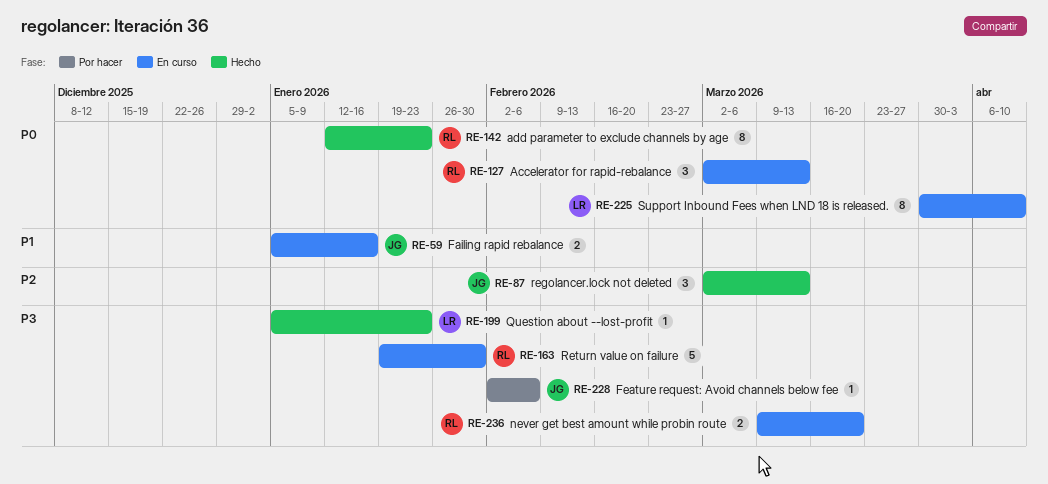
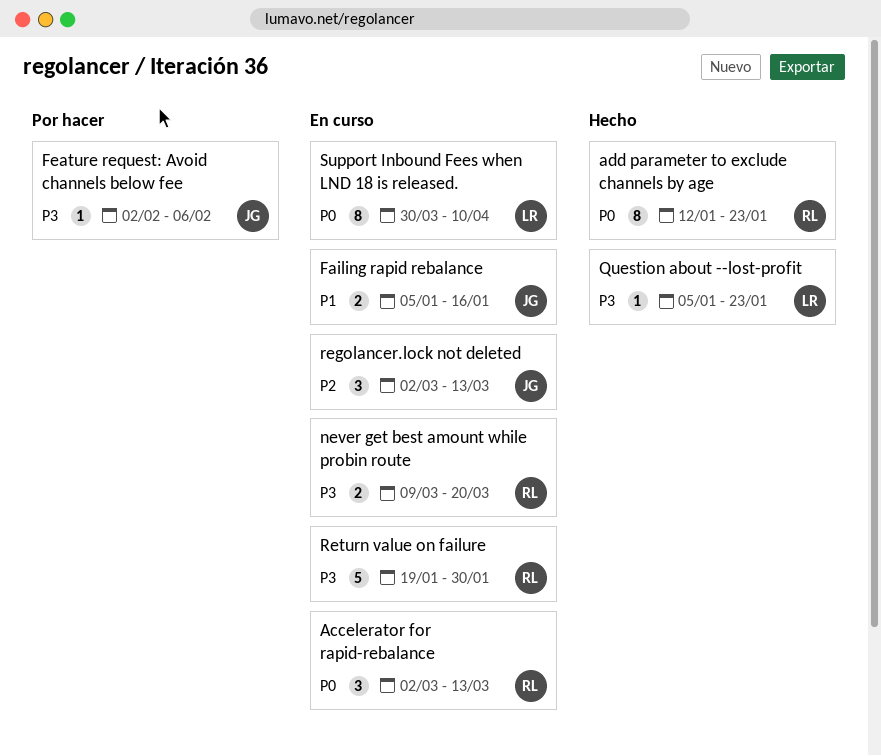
regolancer.lock not deleted, status: Hecho -> En curso

